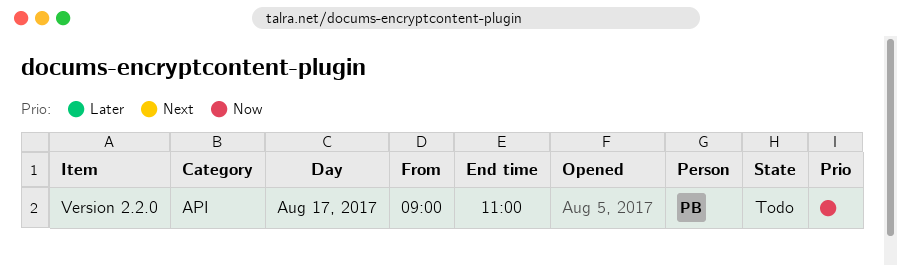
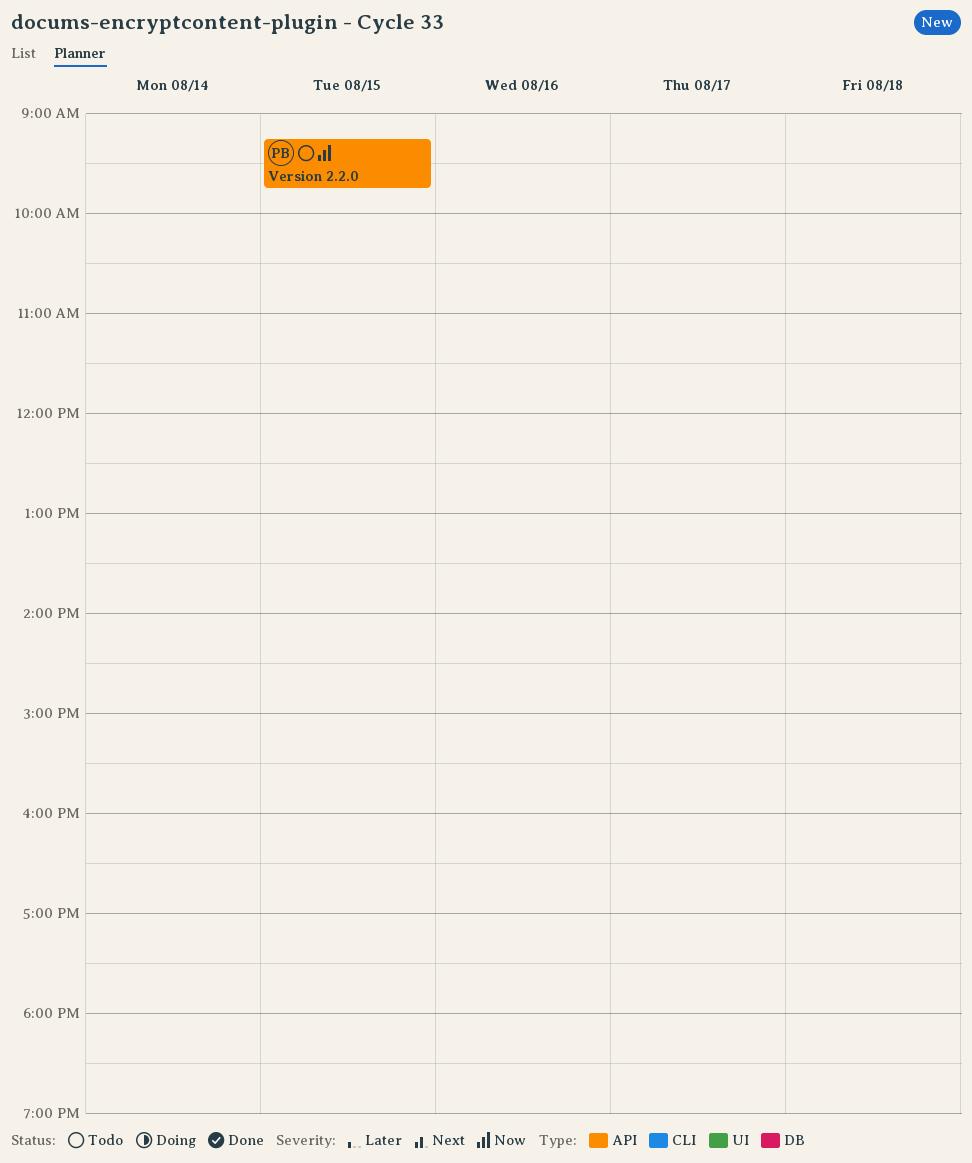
Version 2.2.0, day: Aug 17 -> Aug 15
Version 2.2.0, begins: 09:00 -> 09:15
Version 2.2.0, ends: 11:00 -> 09:45

